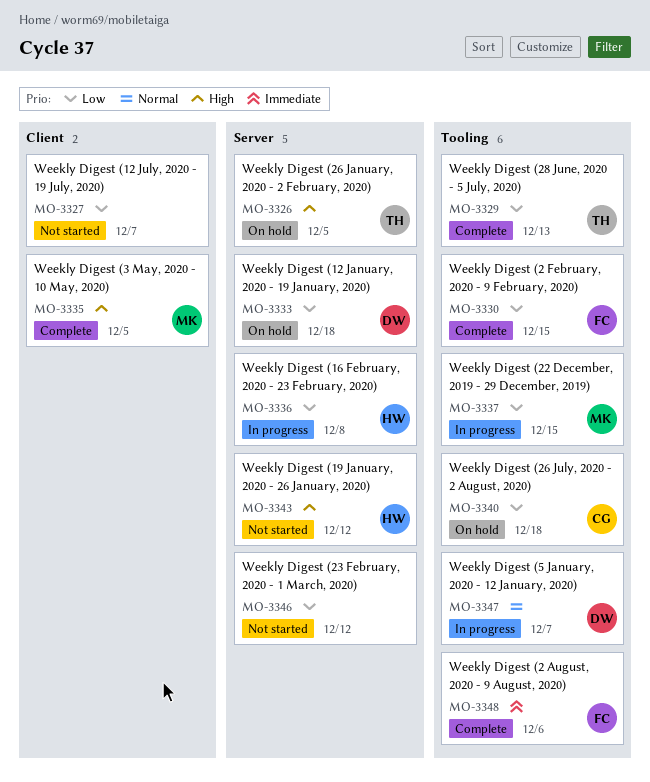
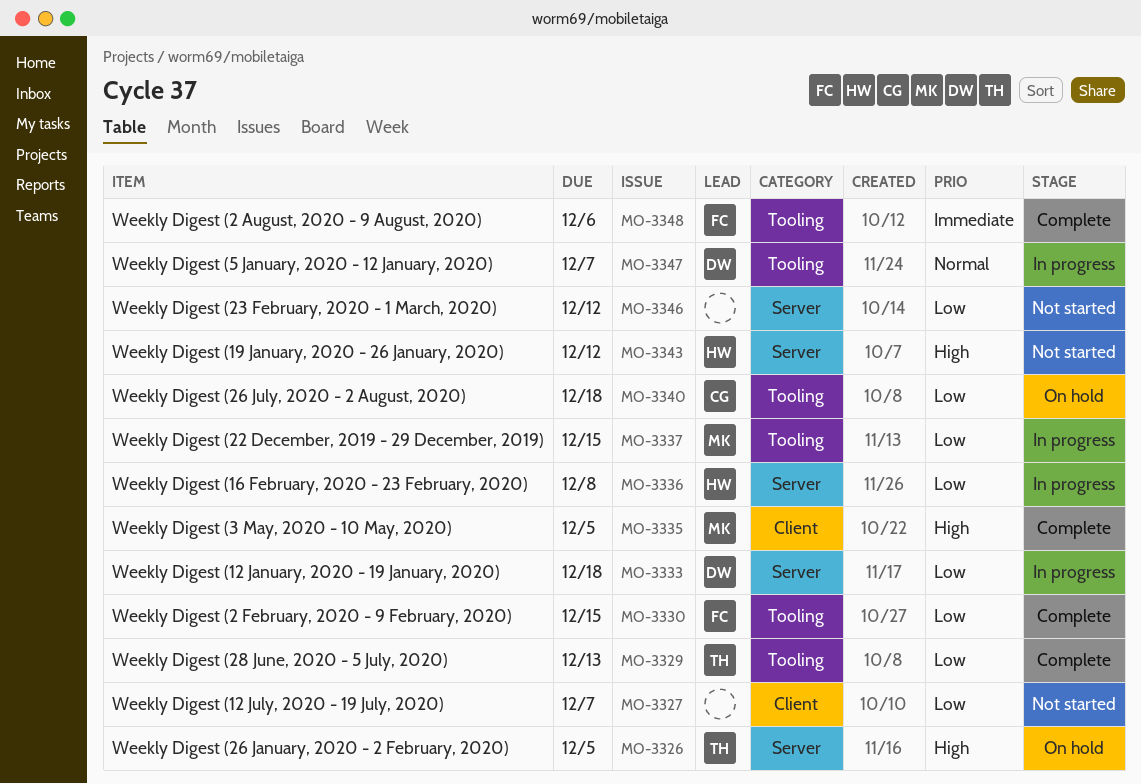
MO-3333, status: On hold -> In progress

